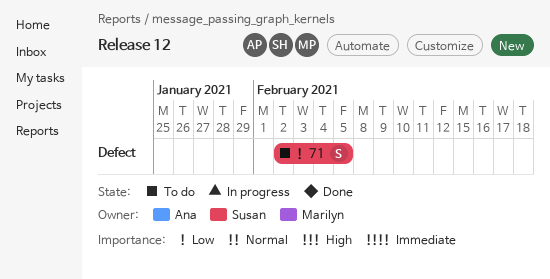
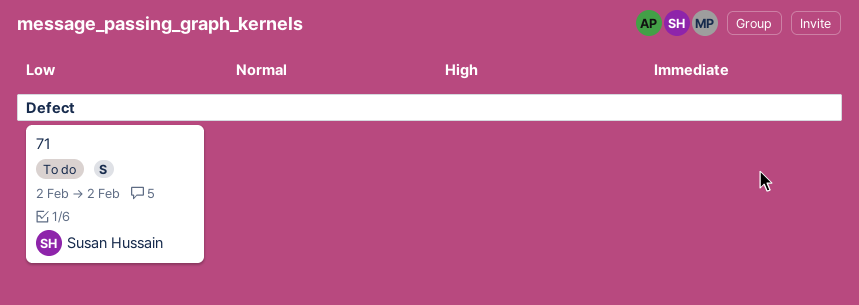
71, due: Feb 5 -> Feb 2

